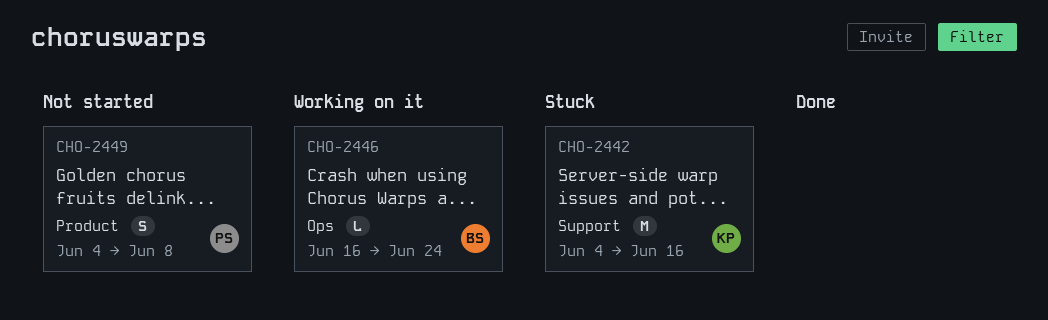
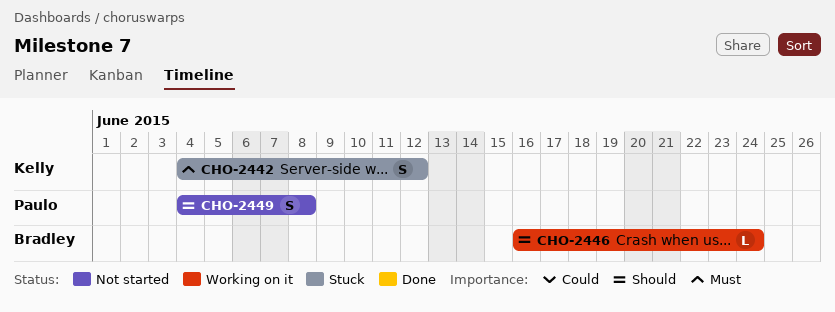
CHO-2442, estimate: M -> S
CHO-2442, due: Jun 16 -> Jun 12

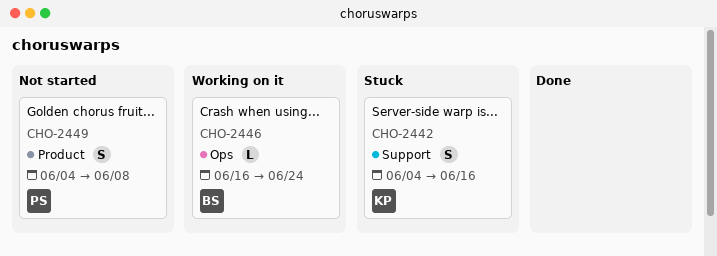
CHO-2442, due: Jun 12 -> Jun 16

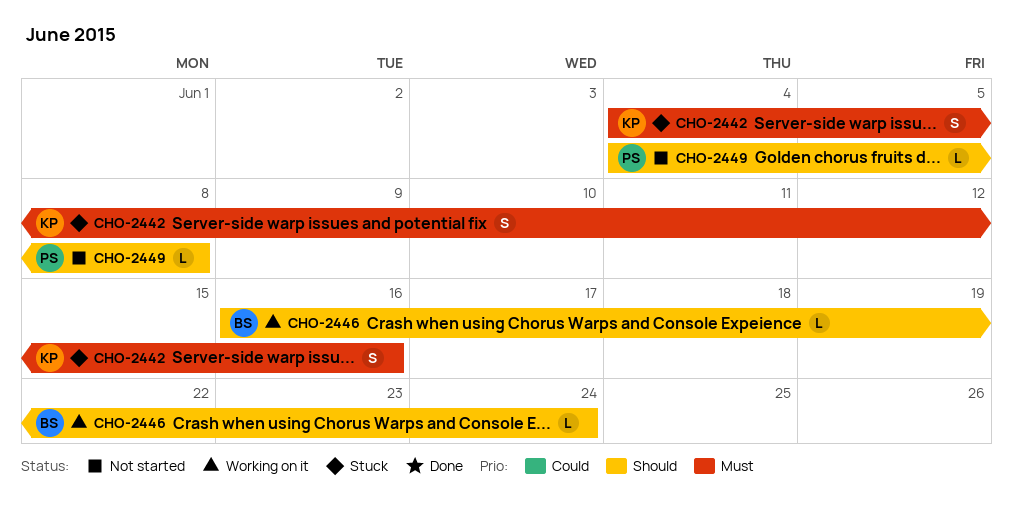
CHO-2449, estimate: S -> L

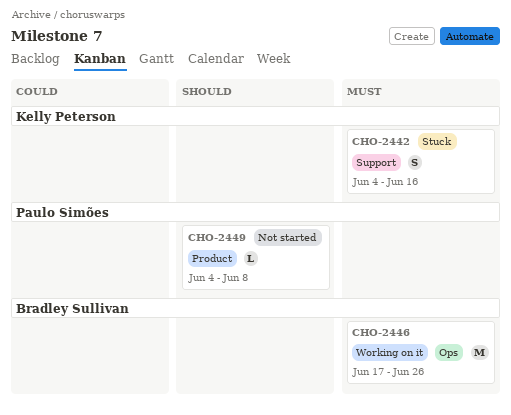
CHO-2446, priority: Should -> Must
CHO-2446, estimate: L -> M
CHO-2446, start: Jun 16 -> Jun 17
CHO-2446, due: Jun 24 -> Jun 26

